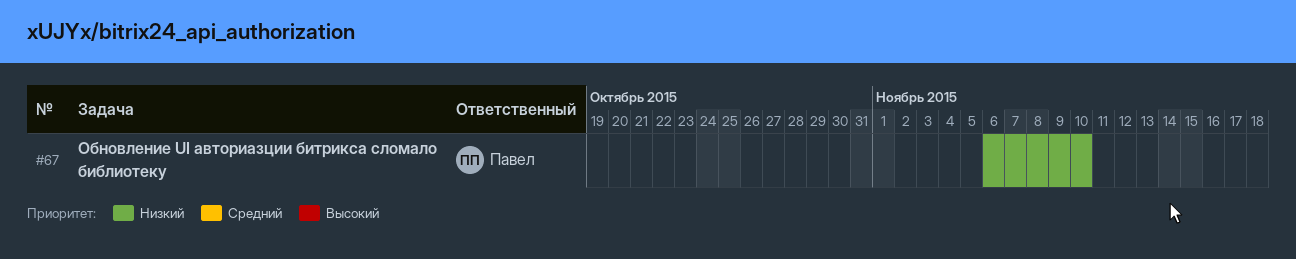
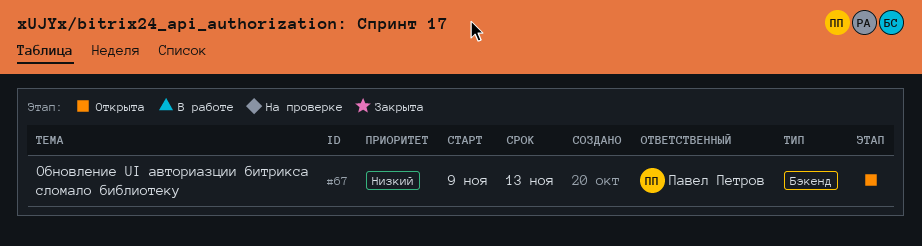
#67, start: Nov 6 -> Nov 9
#67, due: Nov 10 -> Nov 13

